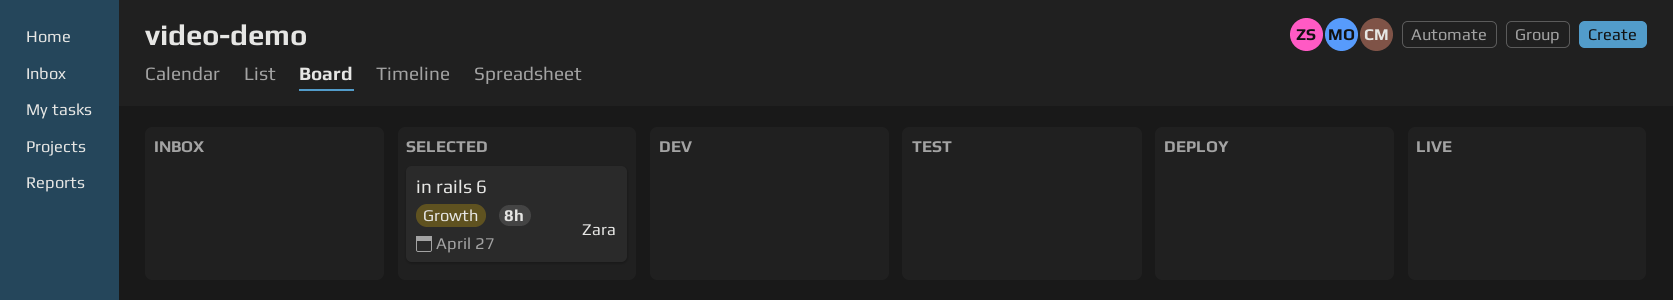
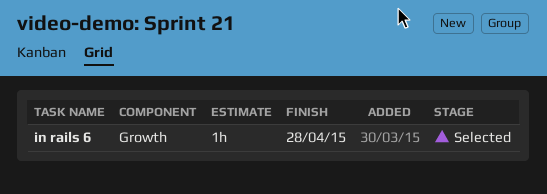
in rails 6, estimate: 8h -> 1h
in rails 6, due: Apr 27 -> Apr 28

